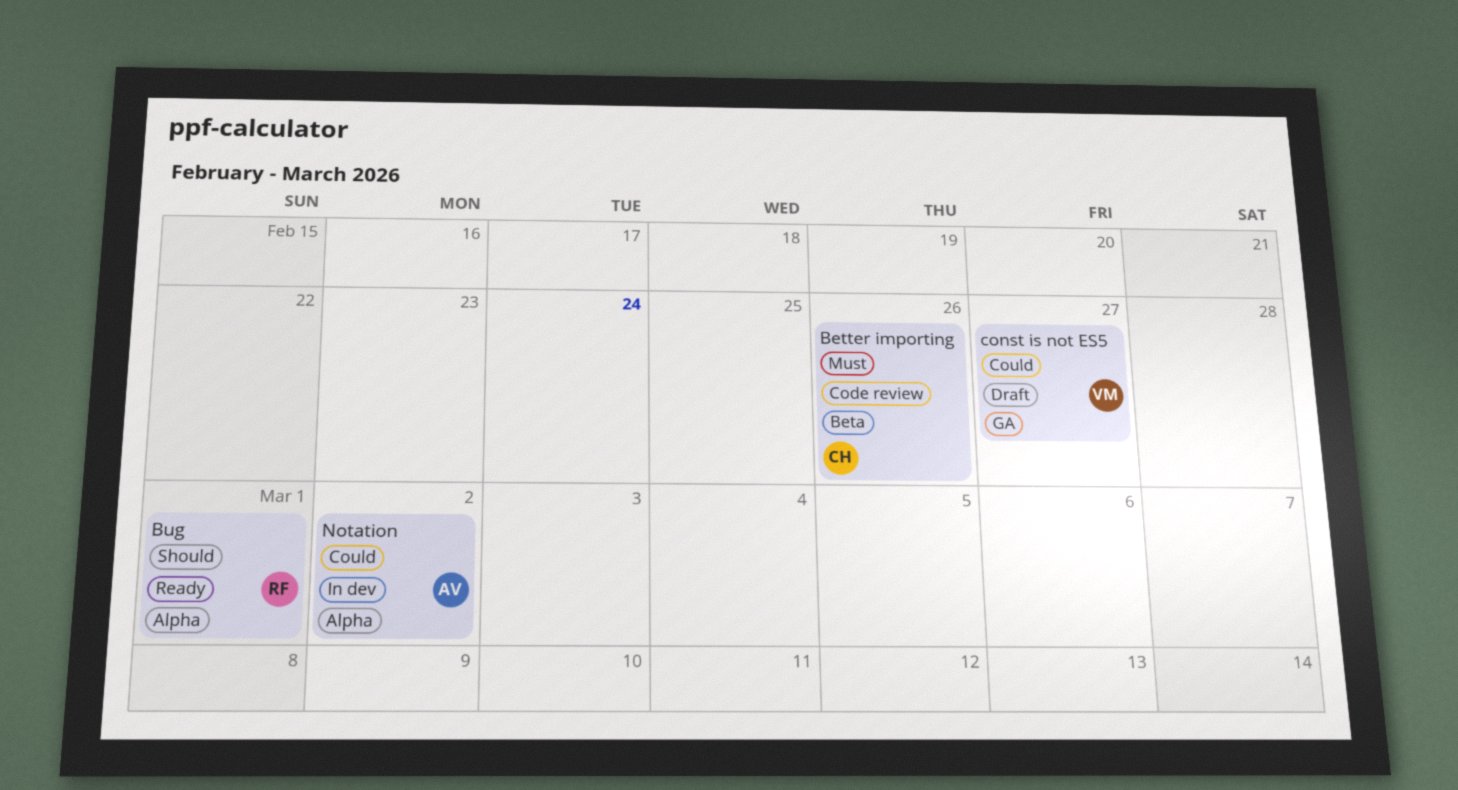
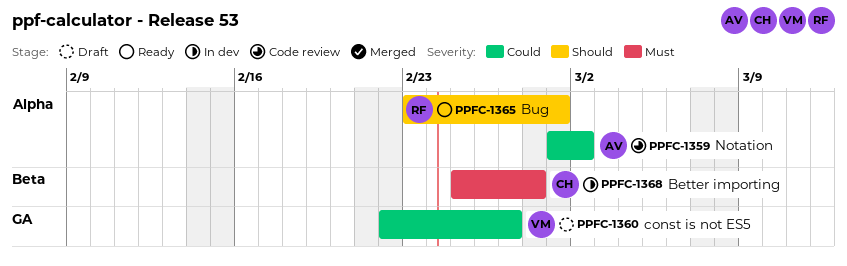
Better importing, status: Code review -> In dev
Better importing, due: Feb 26 -> Feb 28
Notation, status: In dev -> Code review

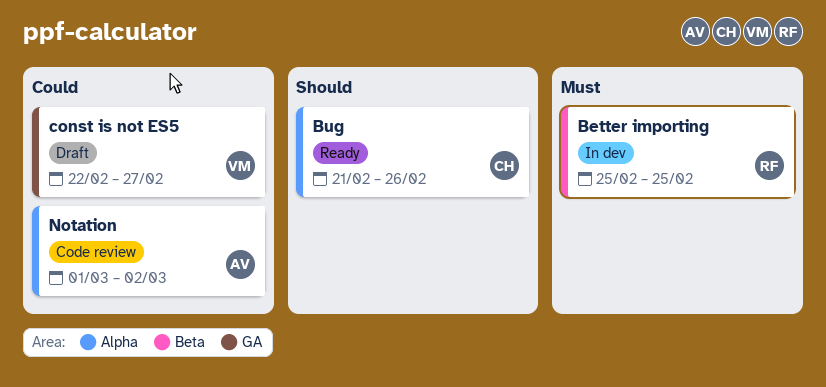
Better importing, owner: CH -> RF
Better importing, due: Feb 28 -> Feb 25
Bug, owner: RF -> CH
Bug, start: Feb 23 -> Feb 21
Bug, due: Mar 1 -> Feb 26

